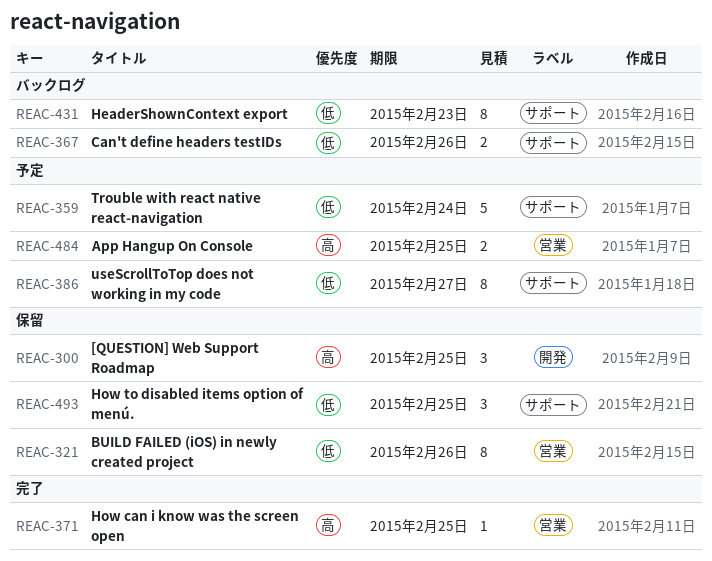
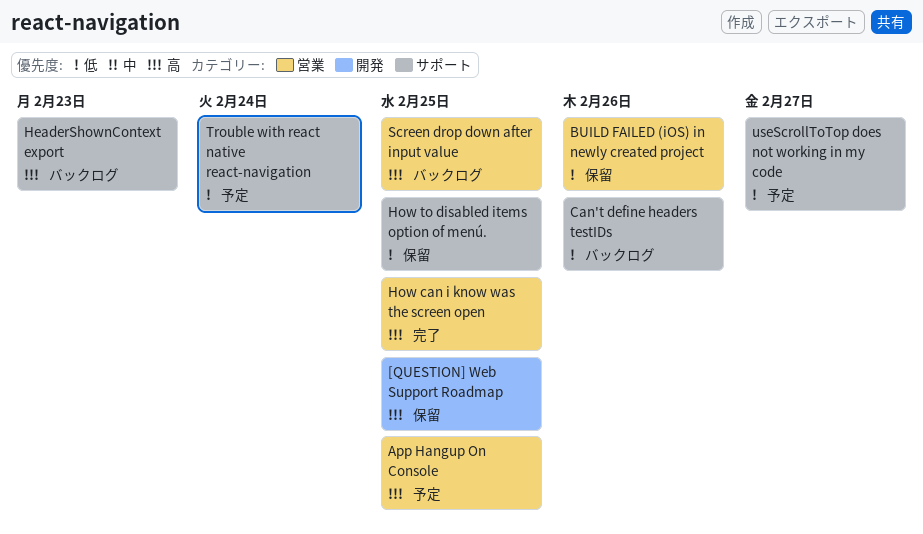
HeaderShownContext export, priority: 低 -> 高
Screen drop down after input value: none -> present

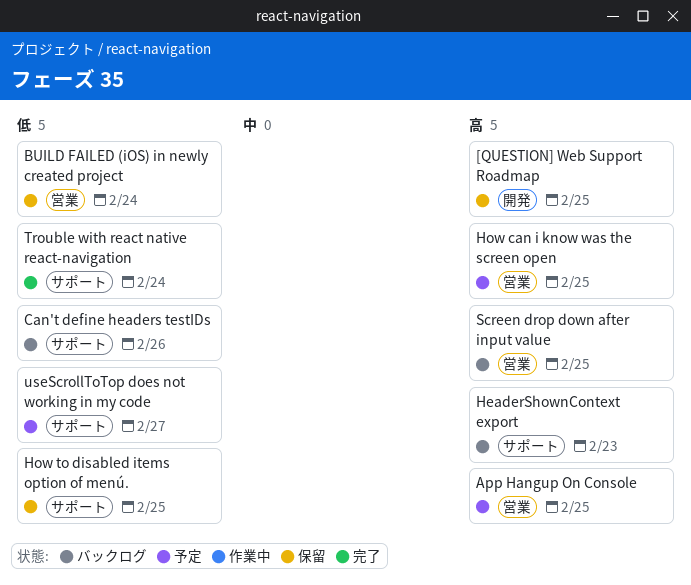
BUILD FAILED (iOS) in newly created project, due: Feb 26 -> Feb 24
How can i know was the screen open, status: 完了 -> 予定
Trouble with react native react-navigation, status: 予定 -> 完了

